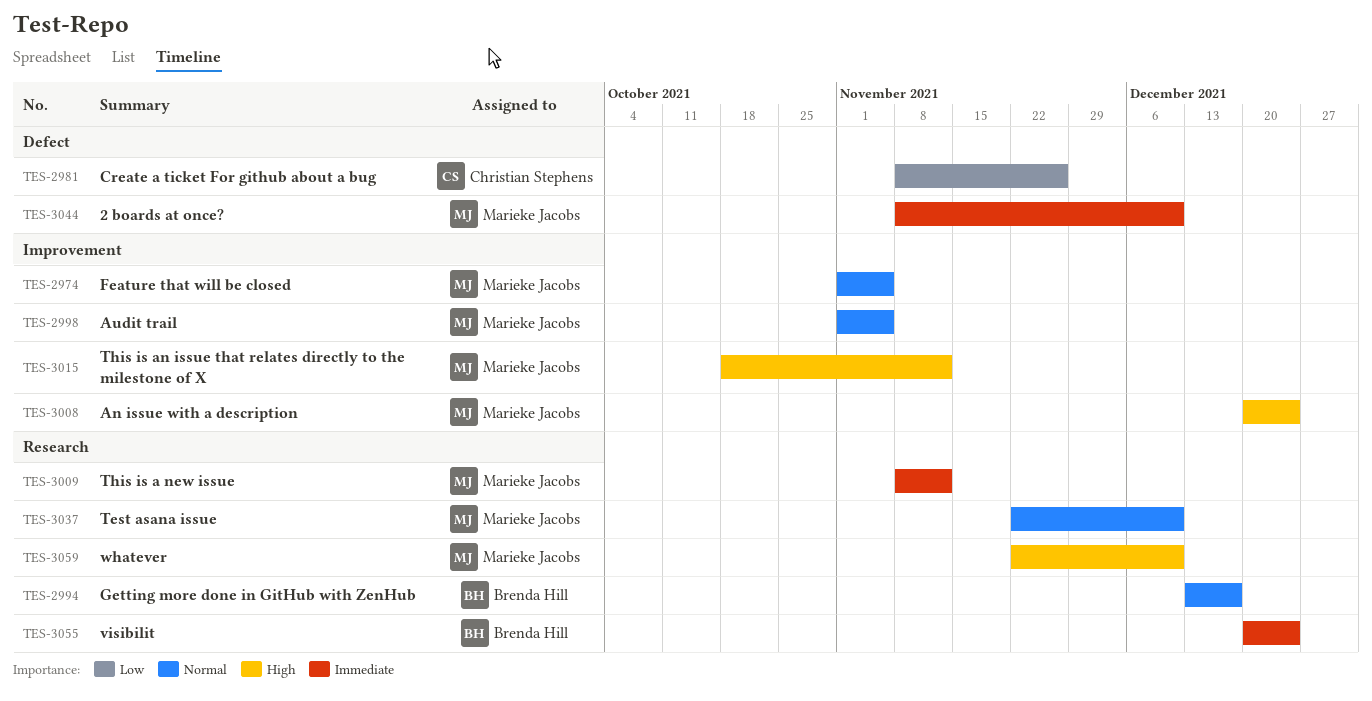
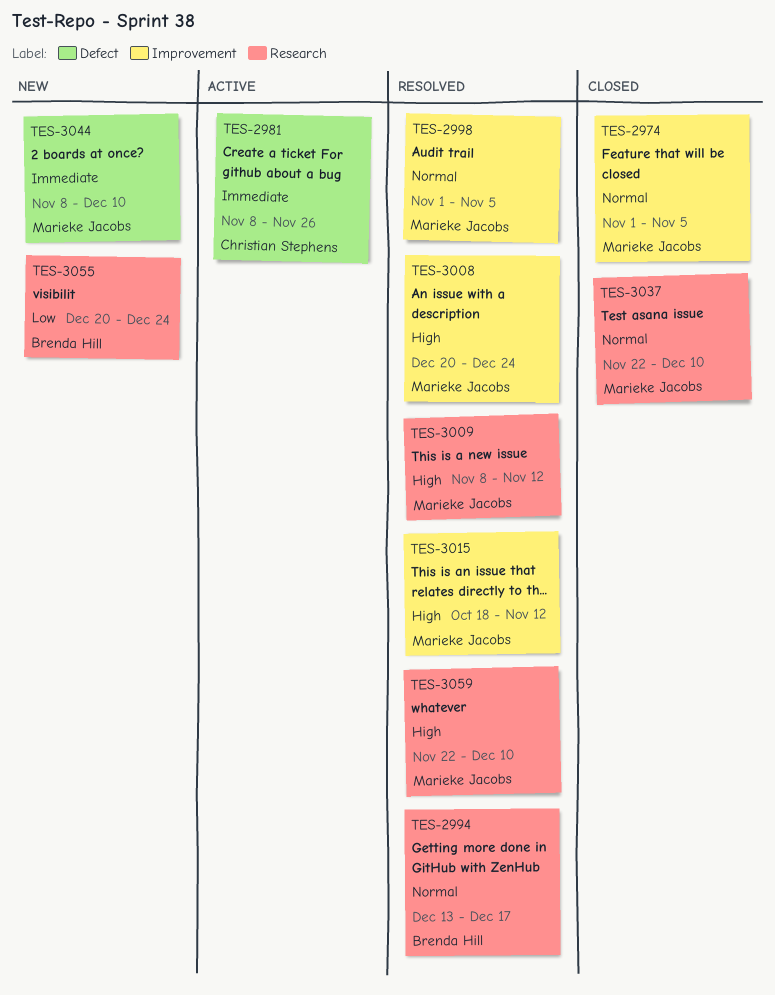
TES-2981, priority: Low -> Immediate
TES-3009, priority: Immediate -> High
TES-3055, priority: Immediate -> Low

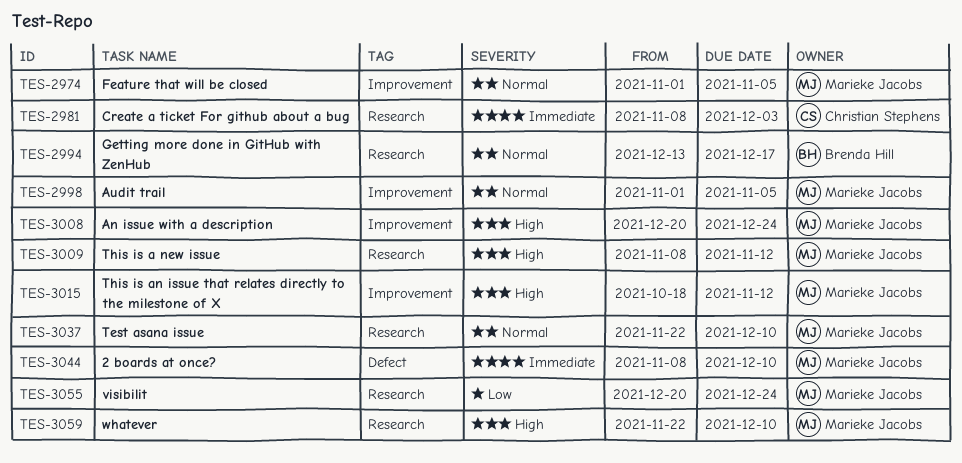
TES-2981, label: Defect -> Research
TES-2981, due: Nov 26 -> Dec 3
TES-3055, owner: Brenda Hill -> Marieke Jacobs

